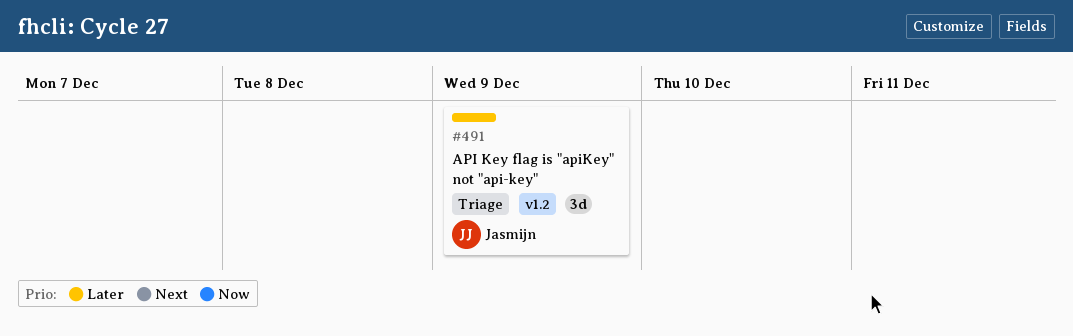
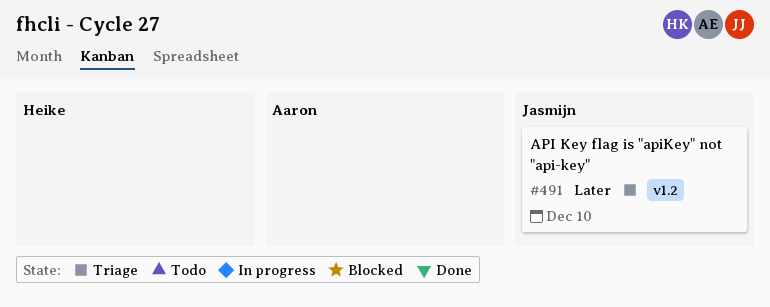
#491, due: Dec 9 -> Dec 10

